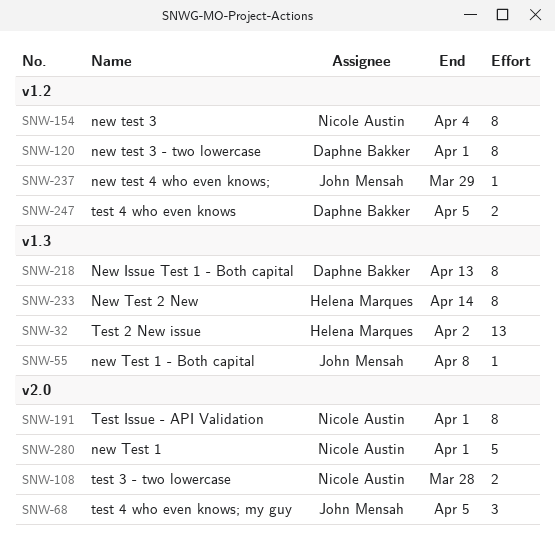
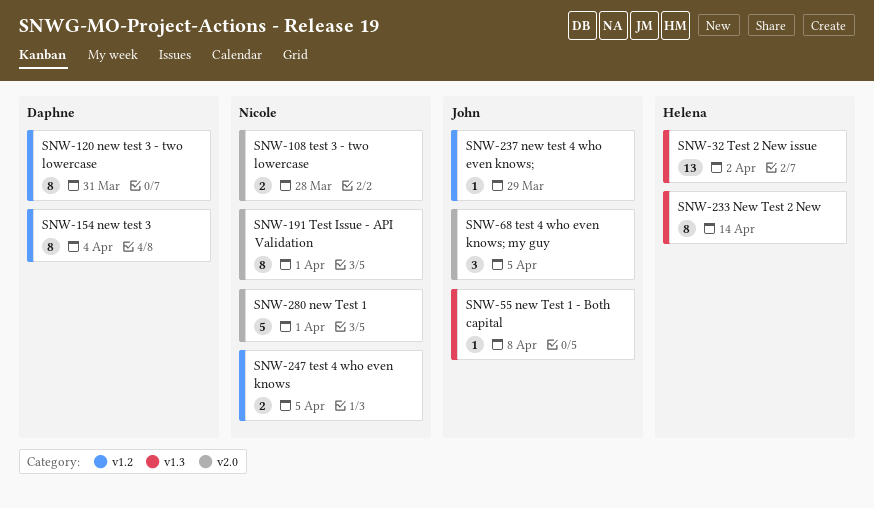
SNW-120, due: Apr 1 -> Mar 31
SNW-154, owner: Nicole Austin -> Daphne Bakker
SNW-218: present -> none
SNW-247, owner: Daphne Bakker -> Nicole Austin

